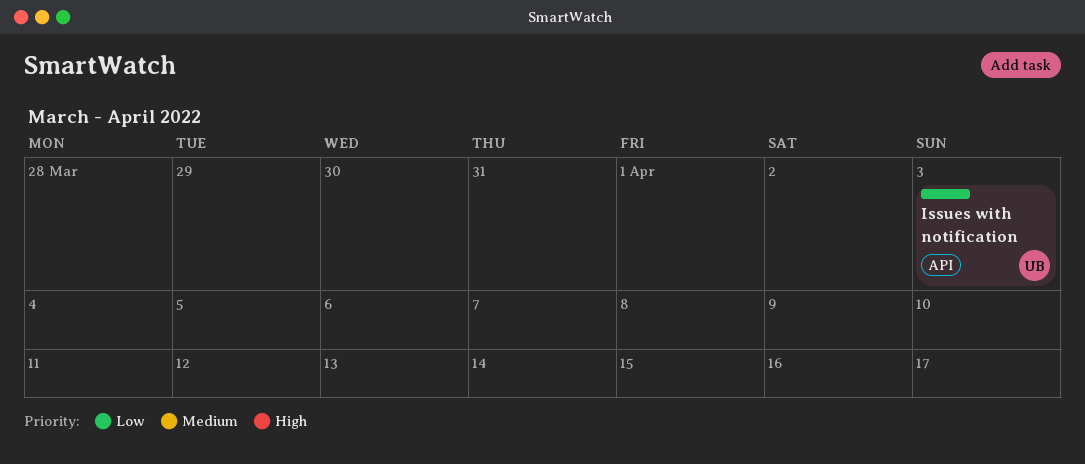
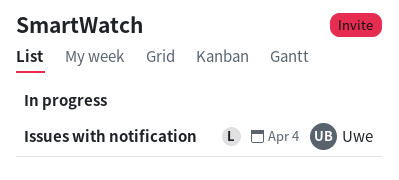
Issues with notification, due: Apr 3 -> Apr 4

